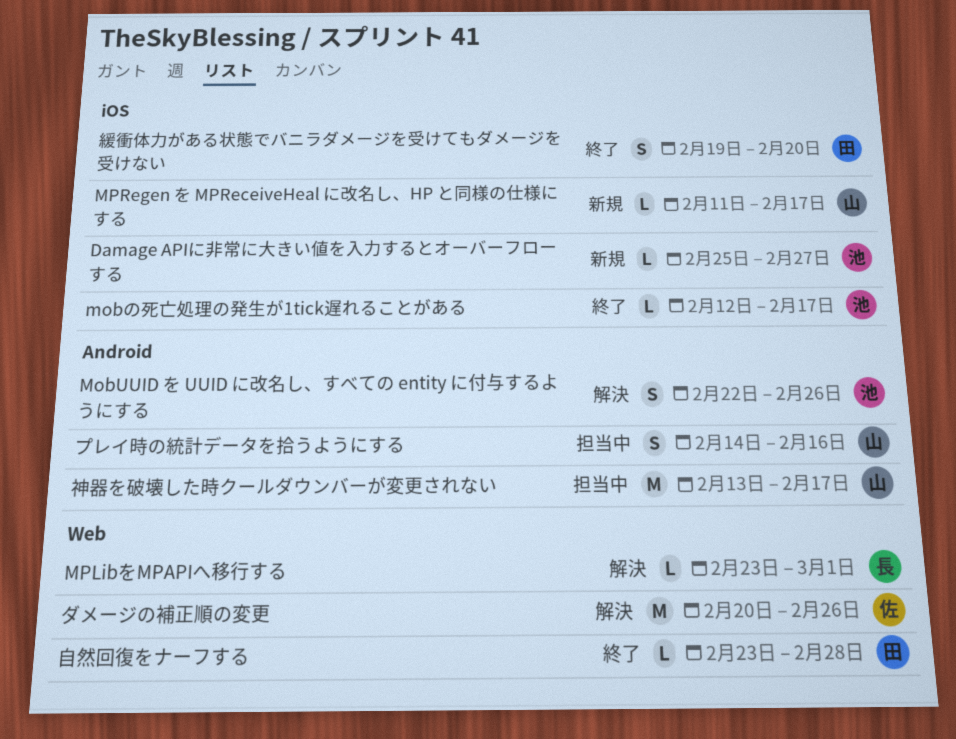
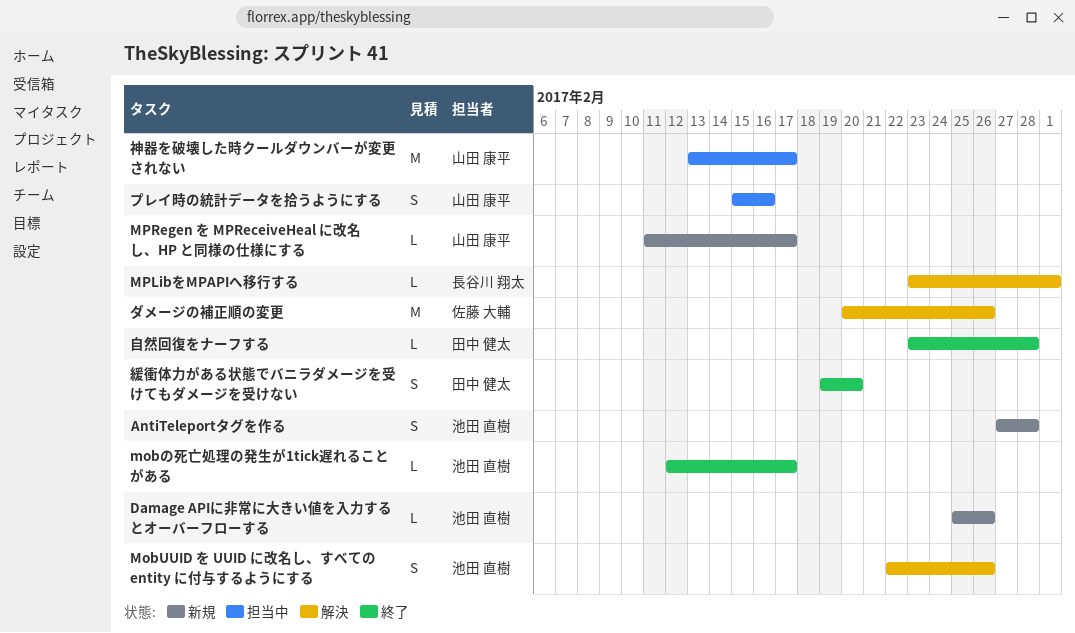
AntiTeleportタグを作る: none -> present
Damage APIに非常に大きい値を入力するとオーバーフローする, due: Feb 27 -> Feb 26
プレイ時の統計データを拾うようにする, start: Feb 14 -> Feb 15

